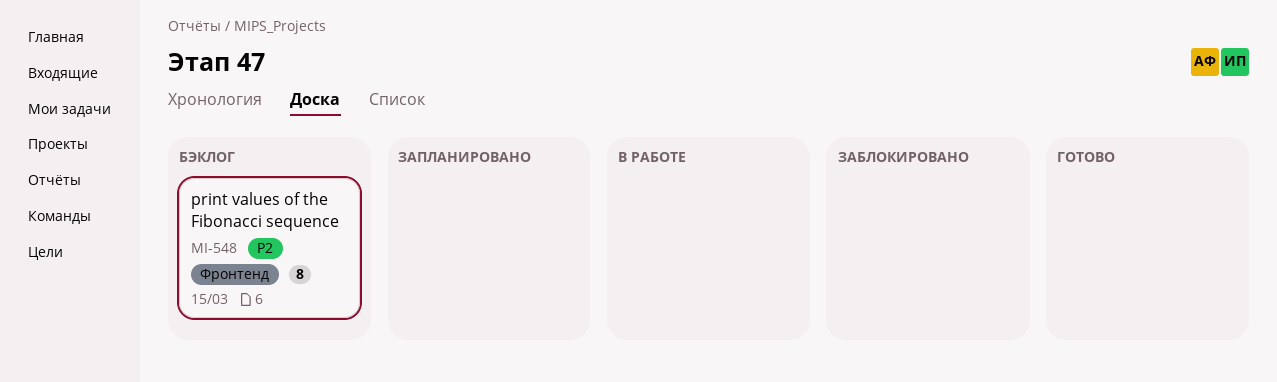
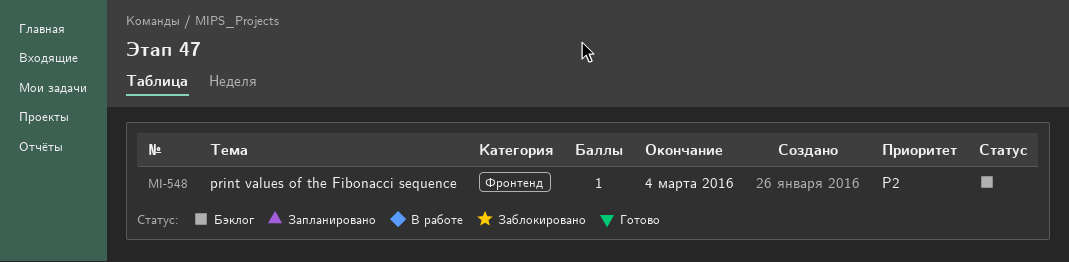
MI-548, estimate: 8 -> 1
MI-548, due: Mar 15 -> Mar 4

